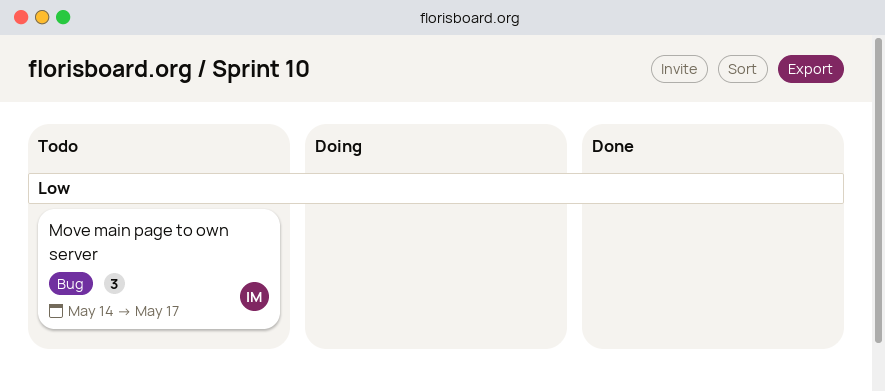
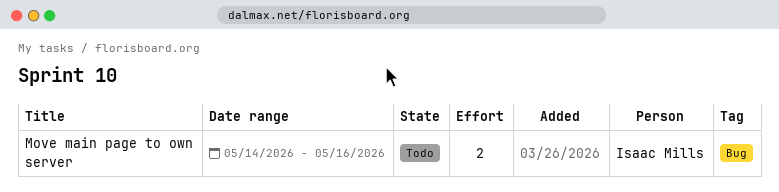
Move main page to own server, estimate: 3 -> 2
Move main page to own server, due: May 17 -> May 16

